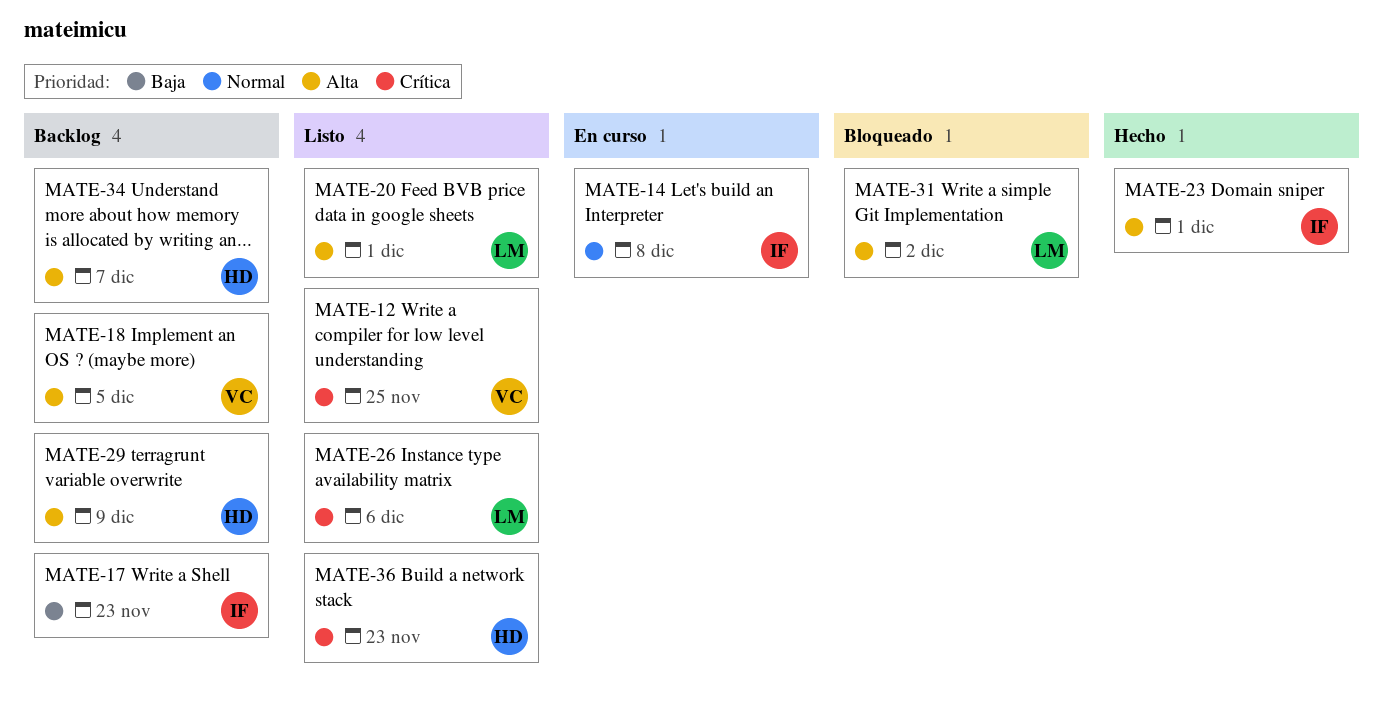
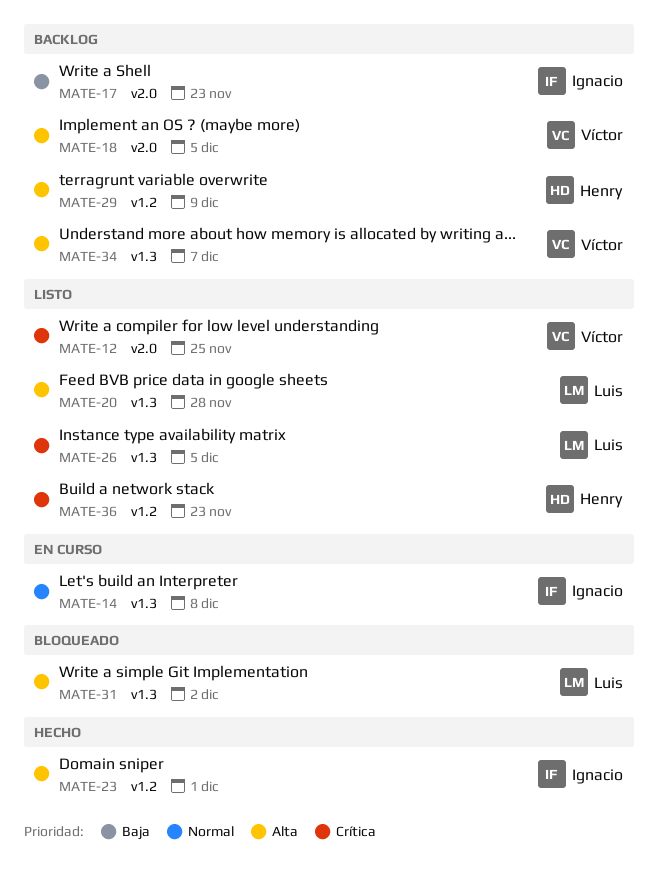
MATE-20, due: Dec 1 -> Nov 28
MATE-26, due: Dec 6 -> Dec 5
MATE-34, owner: Henry -> Víctor

